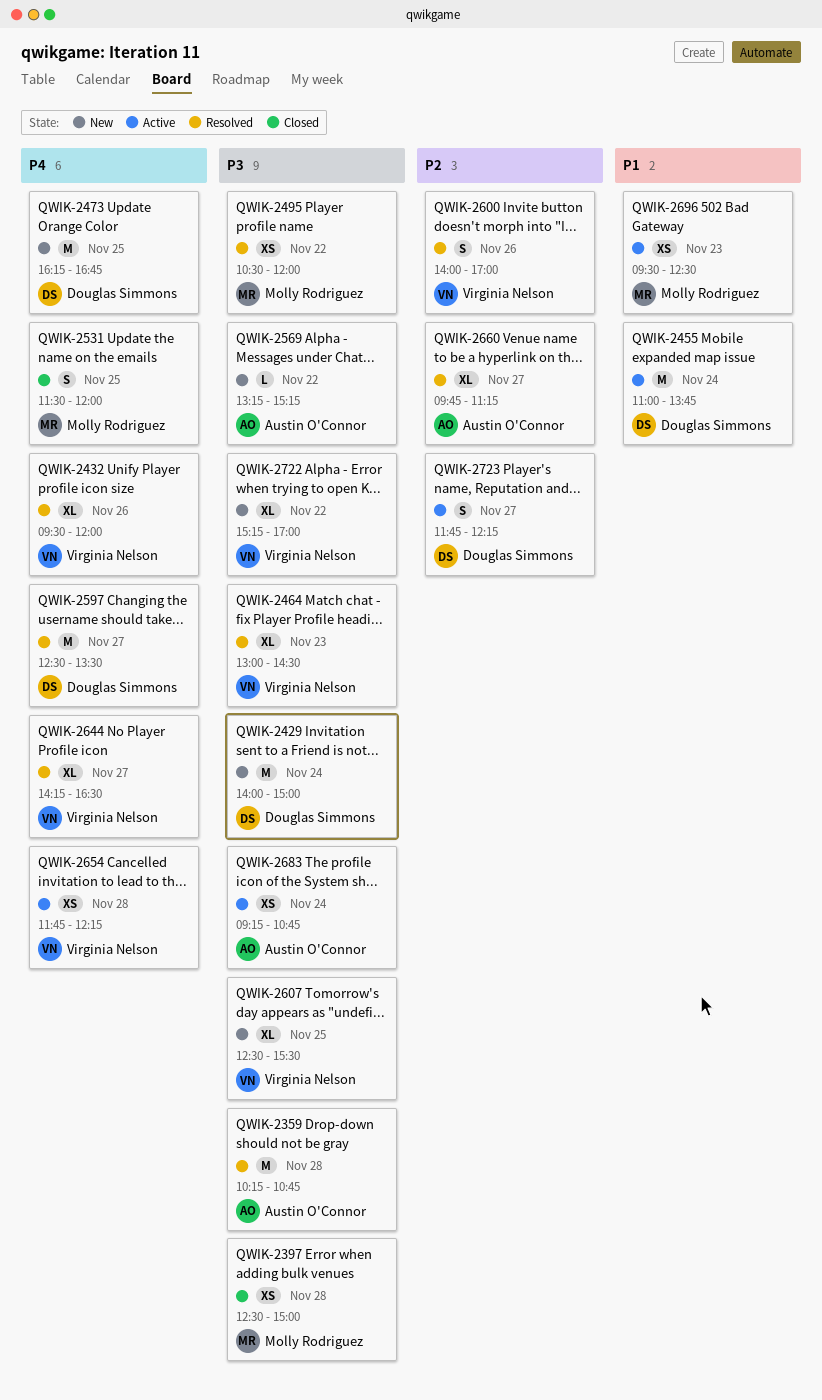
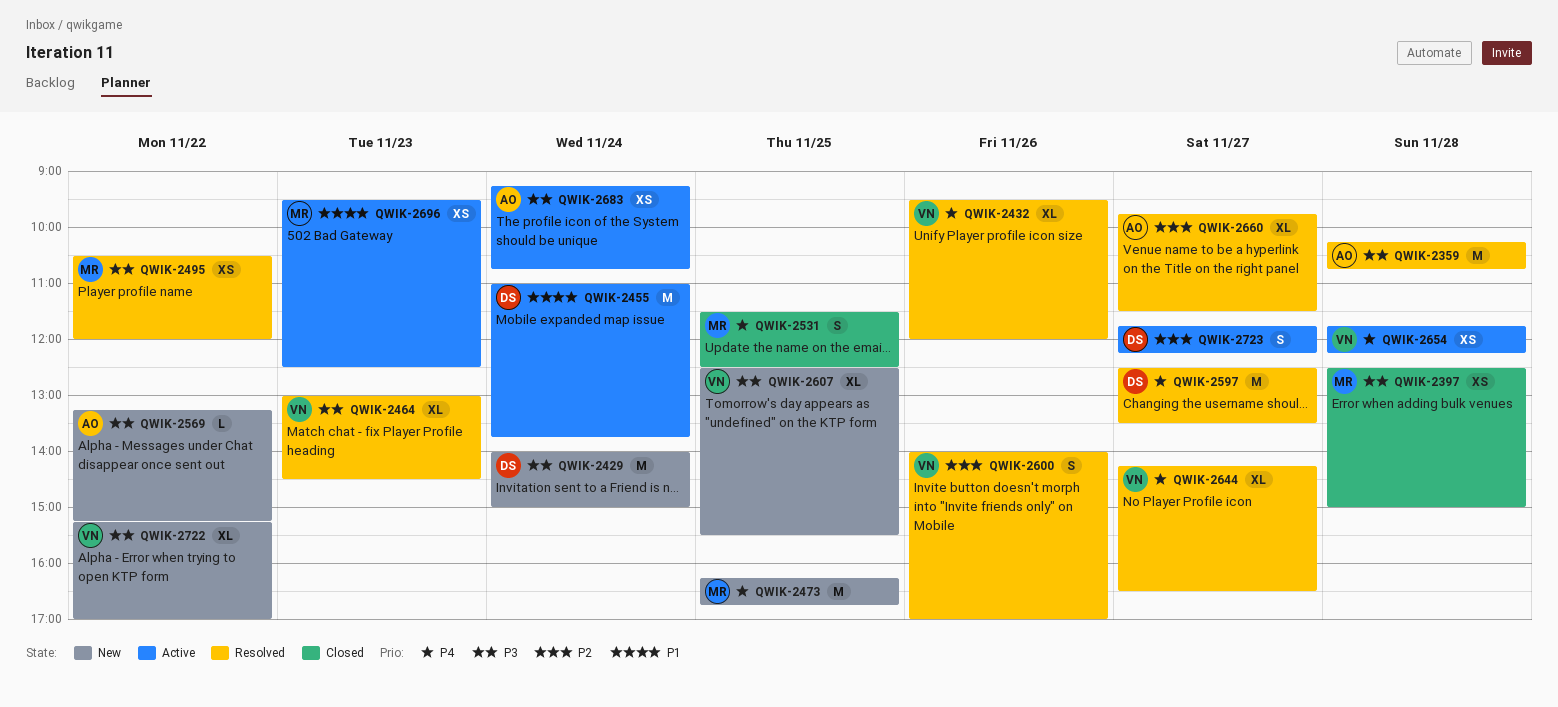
QWIK-2473, owner: Douglas Simmons -> Molly Rodriguez
QWIK-2531, ends: 12:00 -> 12:30
QWIK-2660, ends: 11:15 -> 11:30

